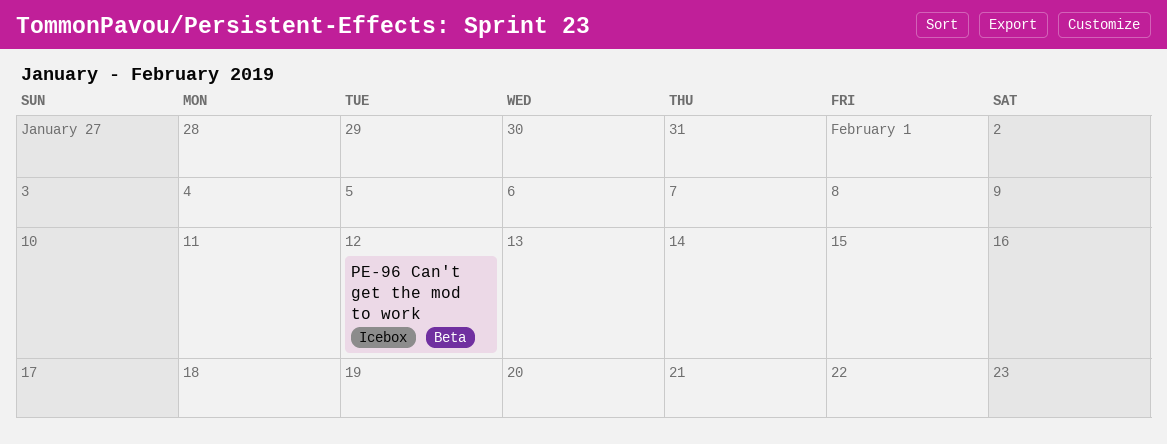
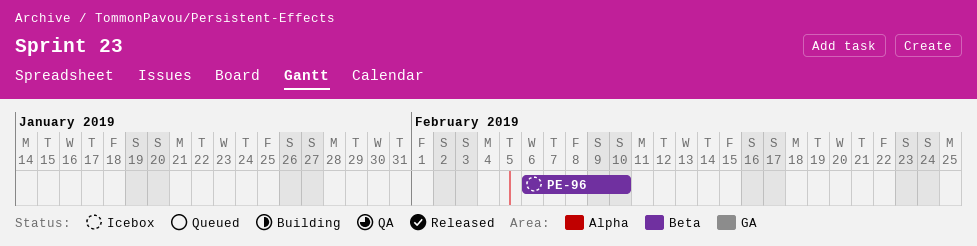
PE-96, due: Feb 12 -> Feb 10

